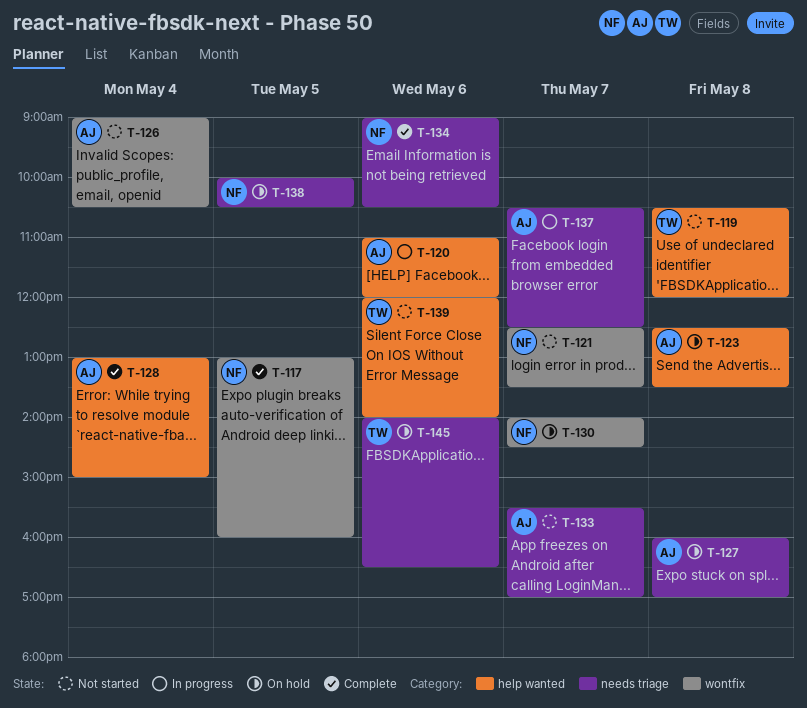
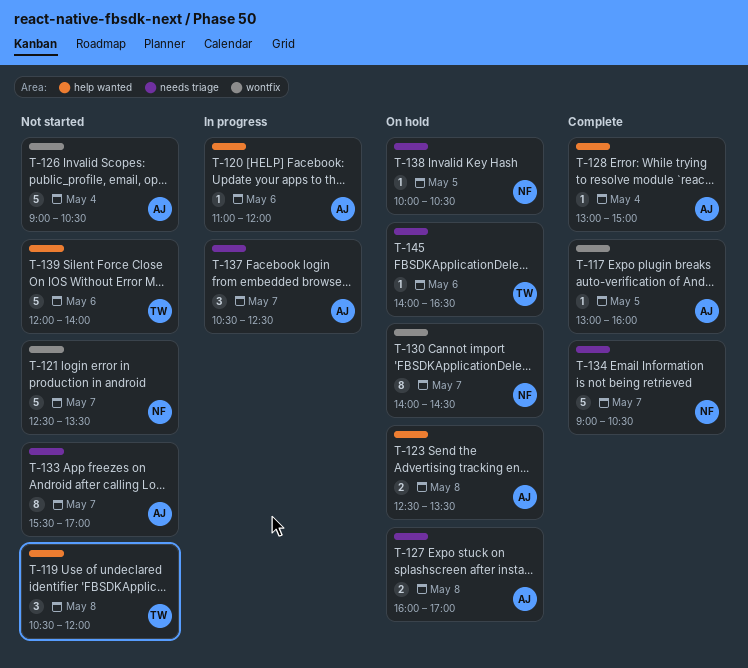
T-117, owner: NF -> AJ
T-134, day: May 6 -> May 7

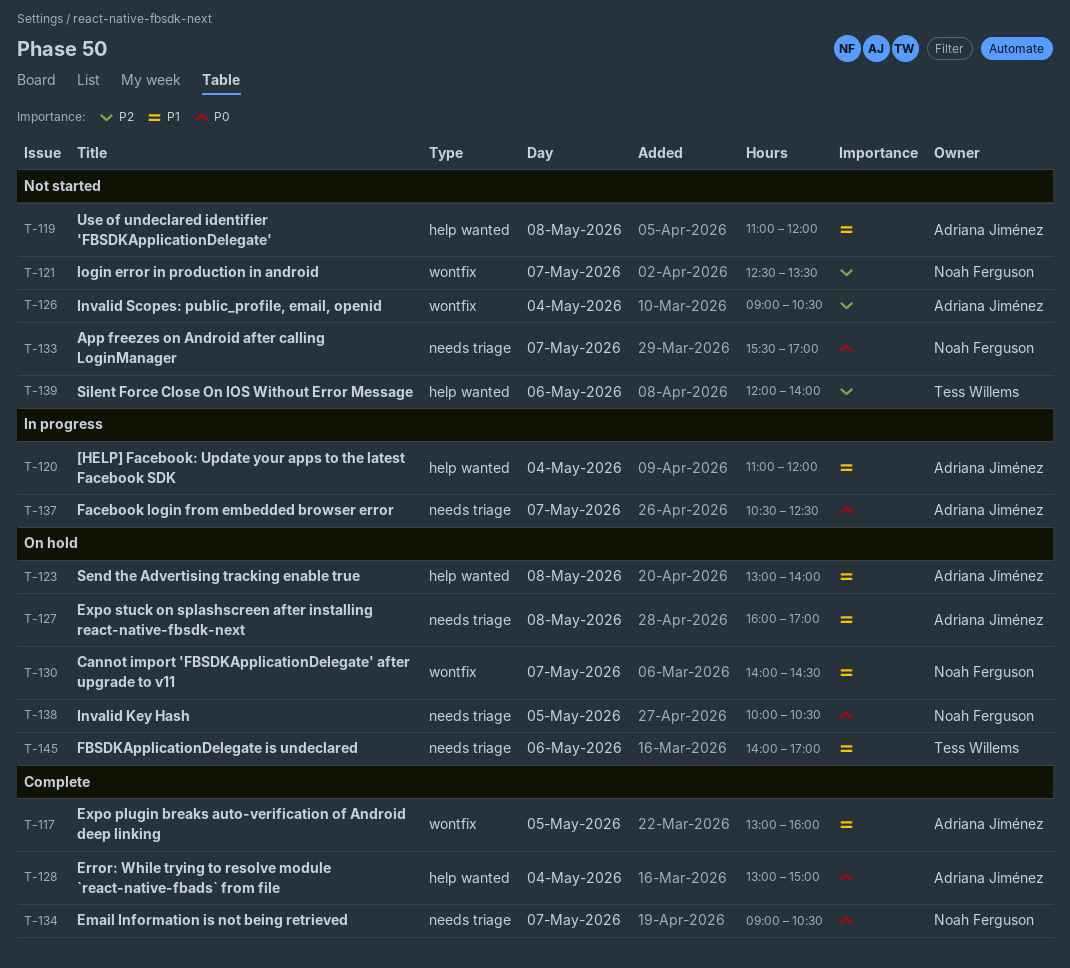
T-119, owner: Tess Willems -> Adriana Jiménez
T-119, begins: 10:30 -> 11:00
T-120, day: May 6 -> May 4
T-123, begins: 12:30 -> 13:00
T-123, ends: 13:30 -> 14:00
T-133, owner: Adriana Jiménez -> Noah Ferguson
T-145, ends: 16:30 -> 17:00

